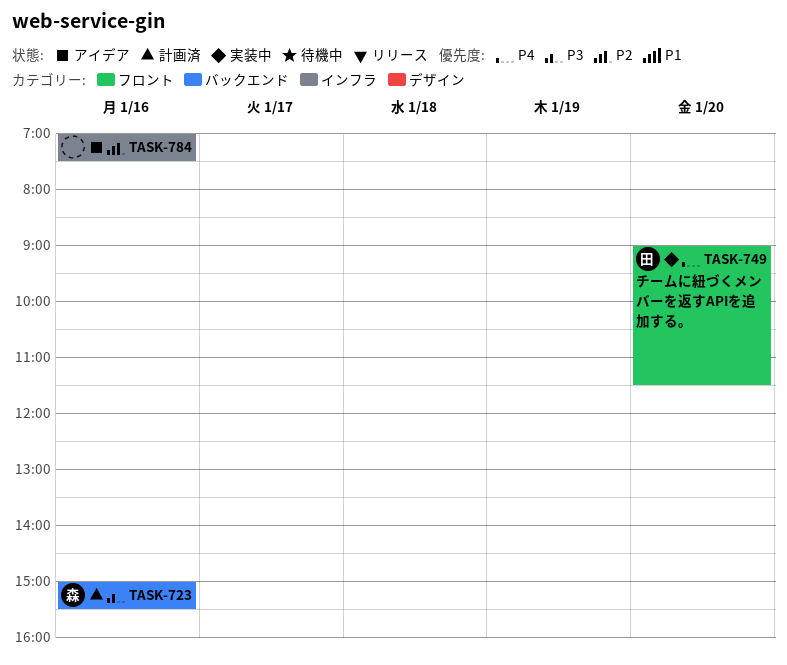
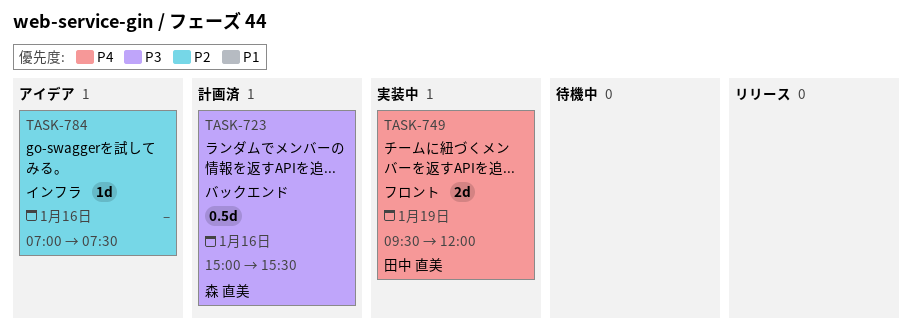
TASK-749, day: Jan 20 -> Jan 19
TASK-749, begins: 09:00 -> 09:30
TASK-749, ends: 11:30 -> 12:00

